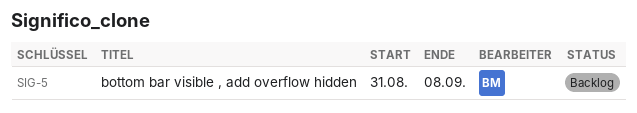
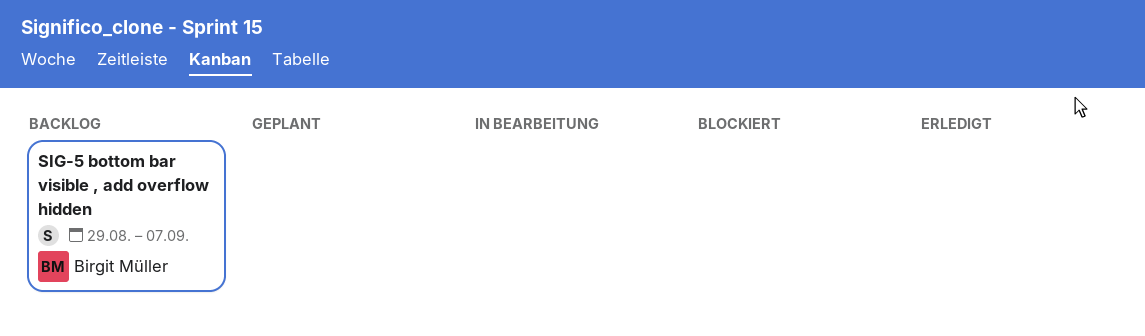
SIG-5, start: Aug 31 -> Aug 29
SIG-5, due: Sep 8 -> Sep 7

